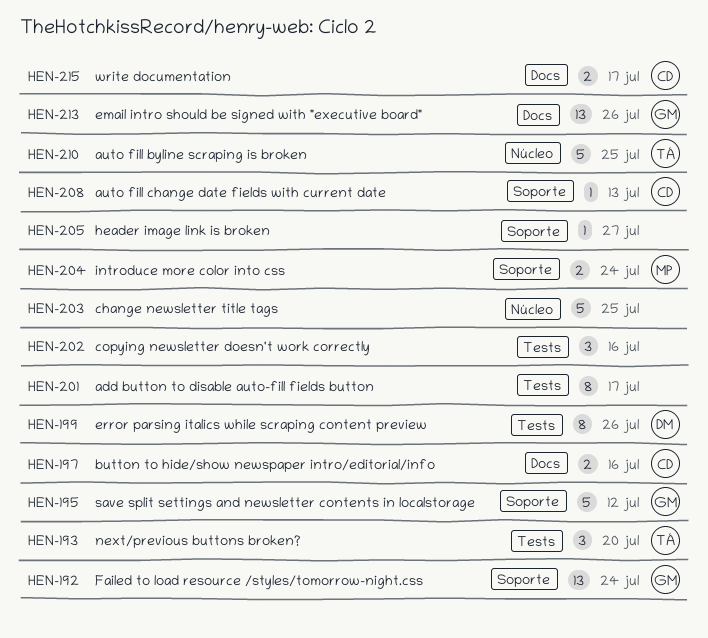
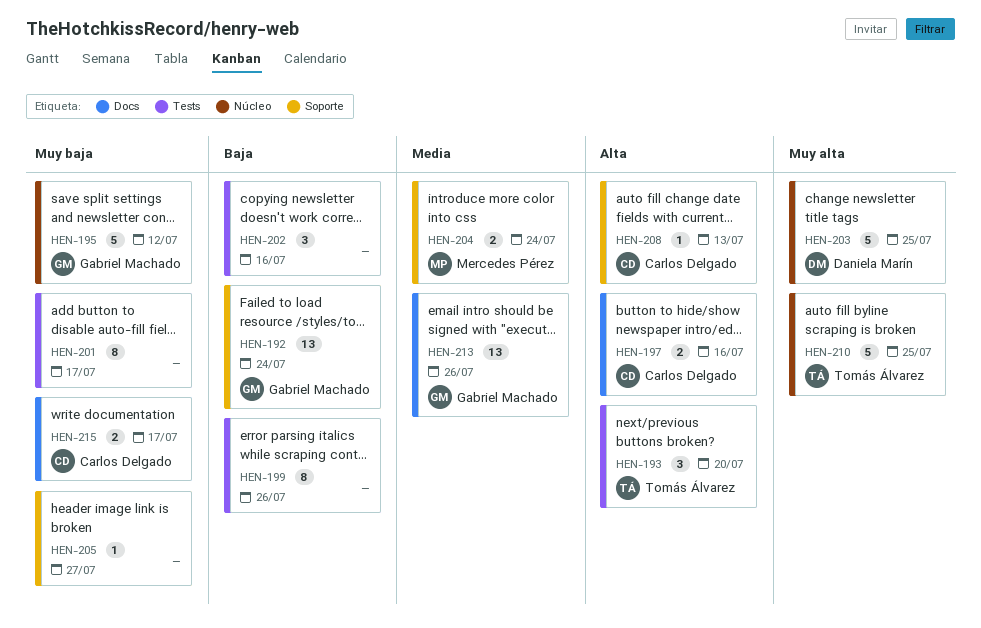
HEN-195, label: Soporte -> Núcleo
HEN-199, owner: Daniela Marín -> none
HEN-203, owner: none -> Daniela Marín

